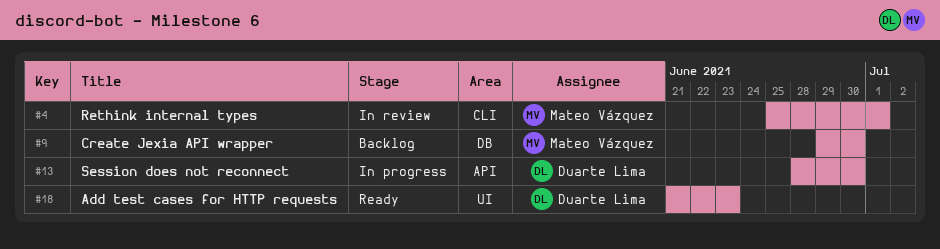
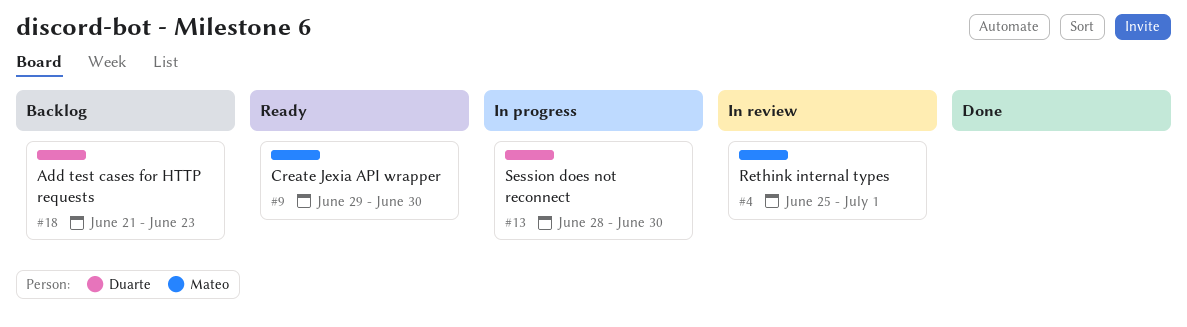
#9, status: Backlog -> Ready
#18, status: Ready -> Backlog

